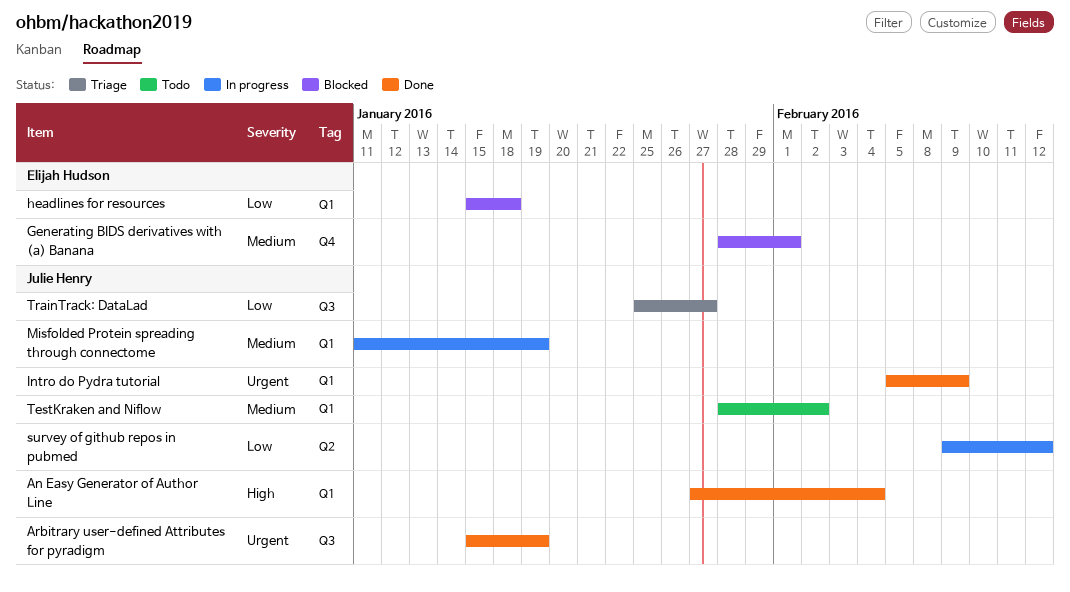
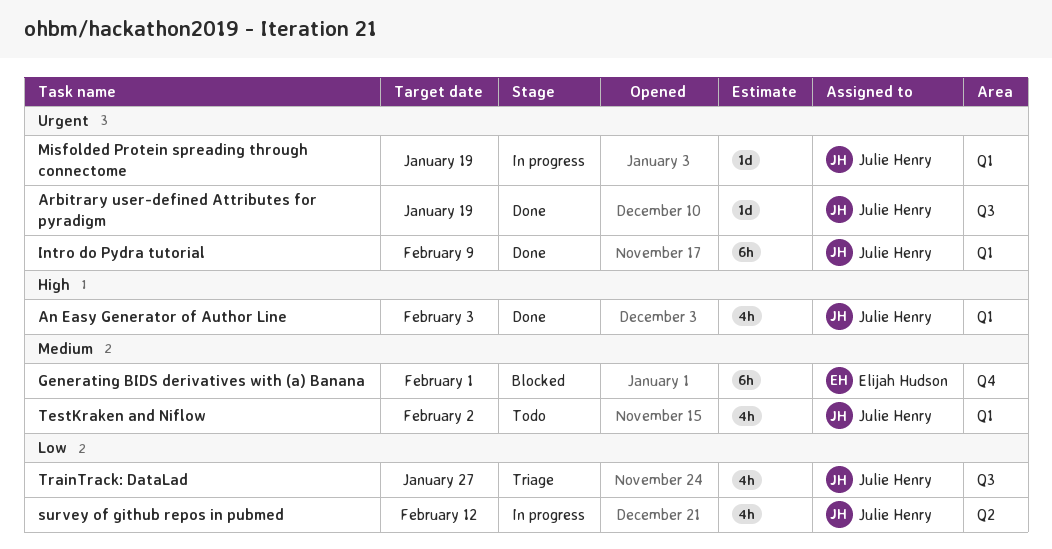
An Easy Generator of Author Line, due: Feb 4 -> Feb 3
headlines for resources: present -> none
Misfolded Protein spreading through connectome, priority: Medium -> Urgent

